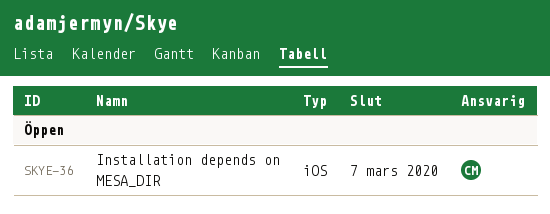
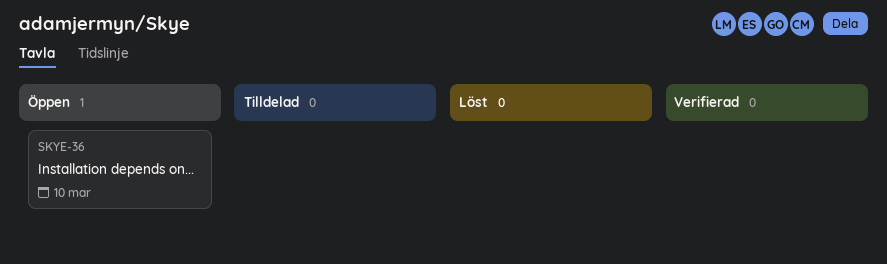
SKYE-36, due: Mar 7 -> Mar 10

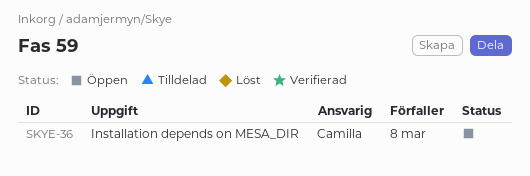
SKYE-36, due: Mar 10 -> Mar 8

